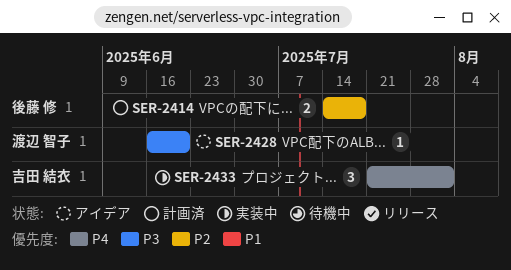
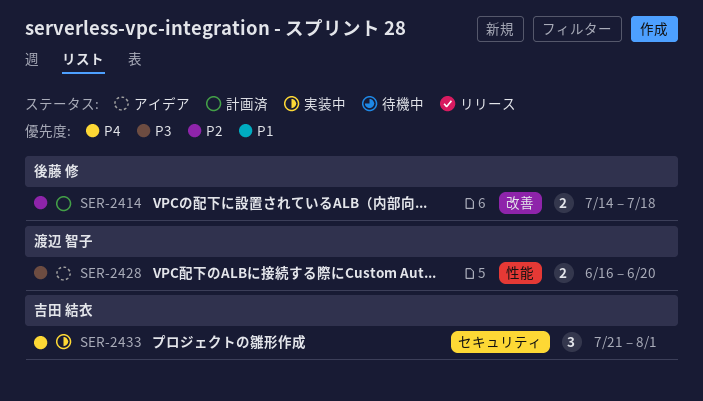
SER-2428, estimate: 1 -> 2

